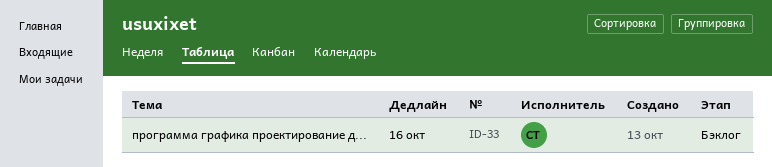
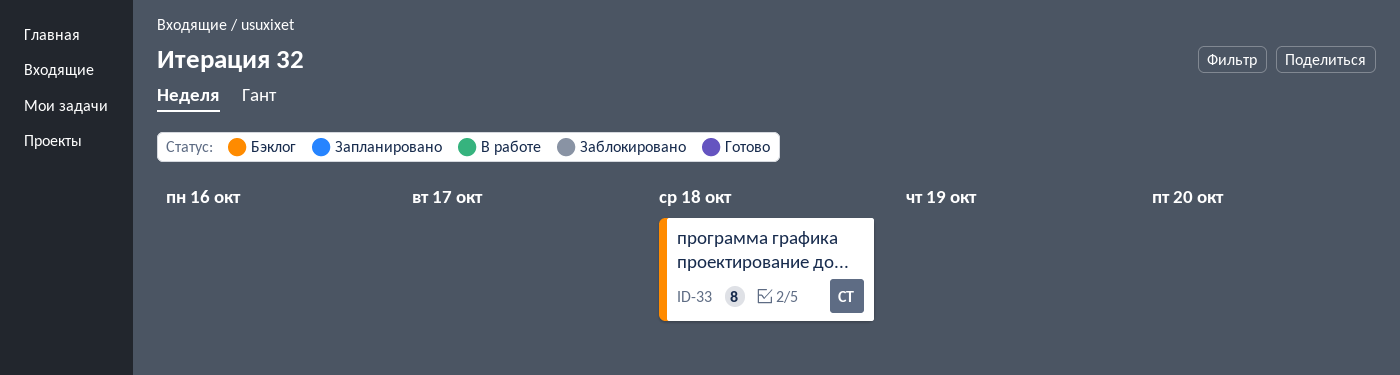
ID-33, due: Oct 16 -> Oct 18

